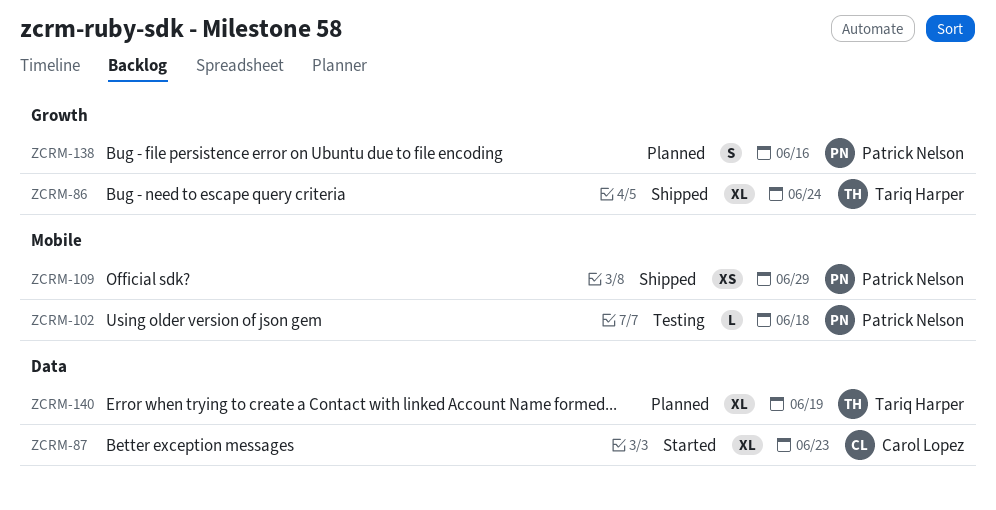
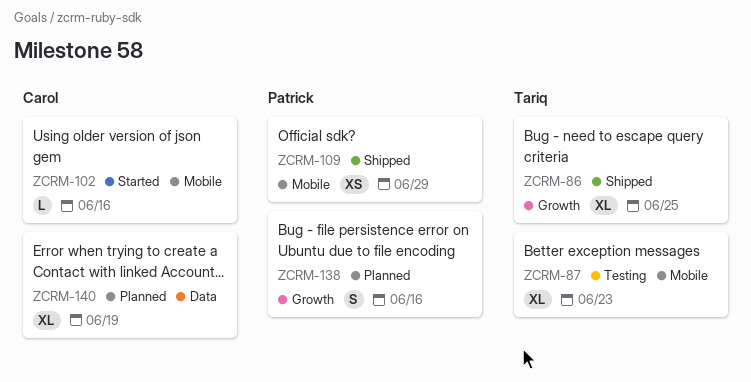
ZCRM-86, due: Jun 24 -> Jun 25
ZCRM-87, status: Started -> Testing
ZCRM-87, owner: Carol Lopez -> Tariq Harper
ZCRM-87, label: Data -> Mobile
ZCRM-102, status: Testing -> Started
ZCRM-102, owner: Patrick Nelson -> Carol Lopez
ZCRM-102, due: Jun 18 -> Jun 16
ZCRM-140, owner: Tariq Harper -> Carol Lopez

